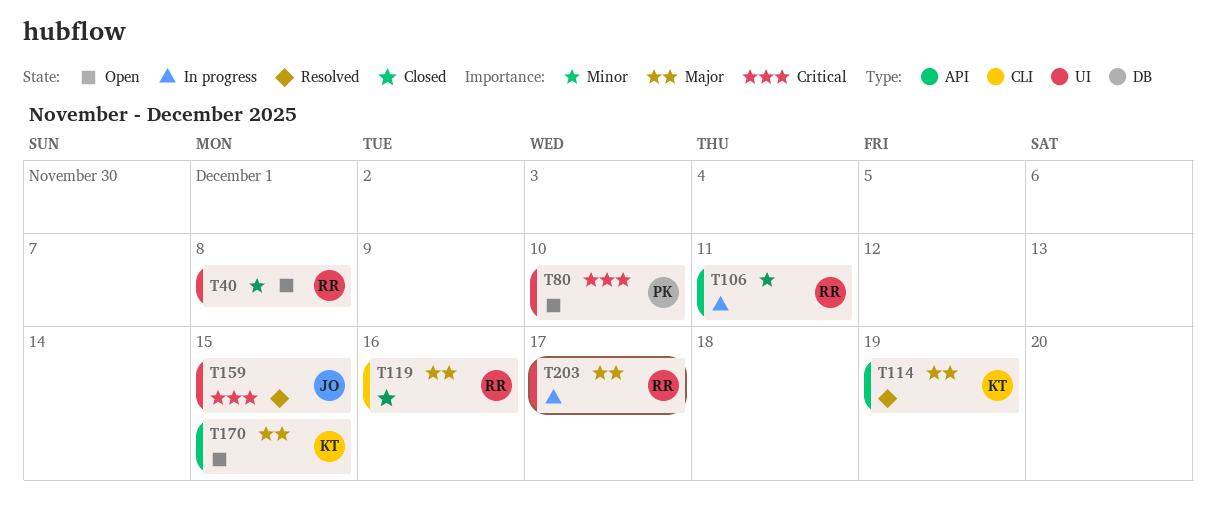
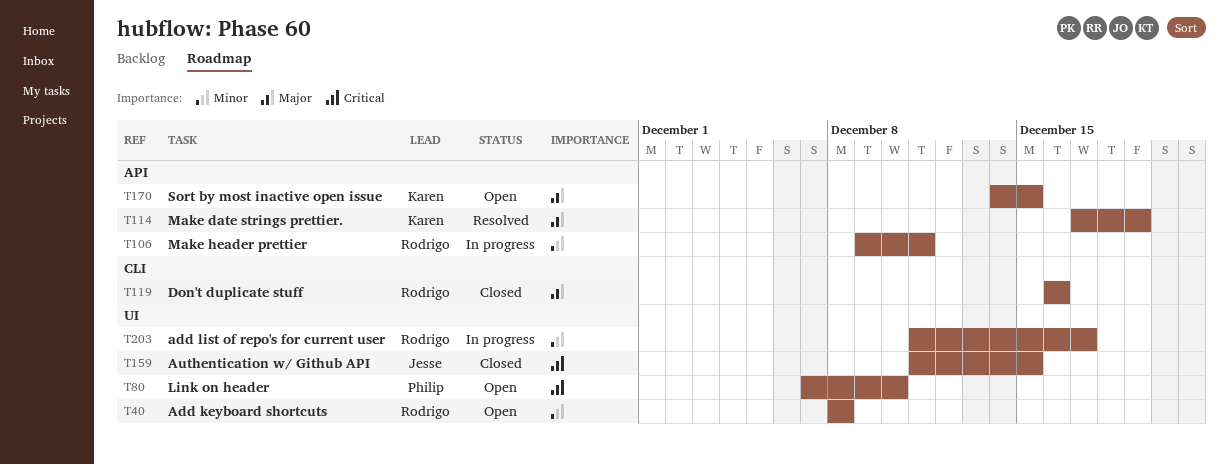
T159, status: Resolved -> Closed
T203, priority: Major -> Minor

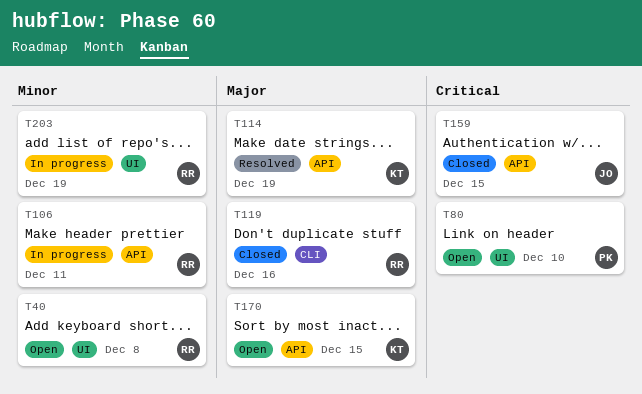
T159, label: UI -> API
T203, due: Dec 17 -> Dec 19

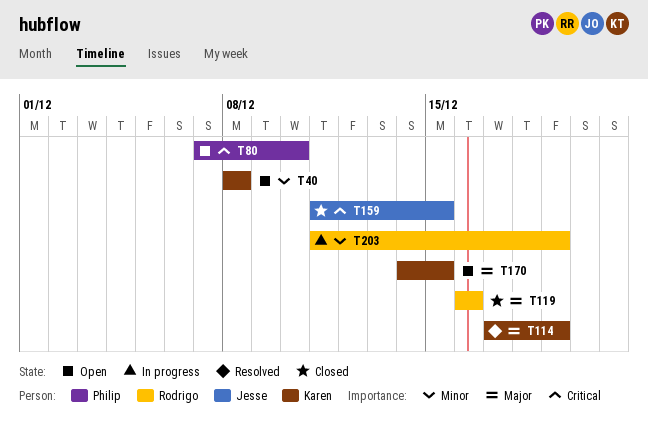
T40, owner: Rodrigo -> Karen
T106: present -> none

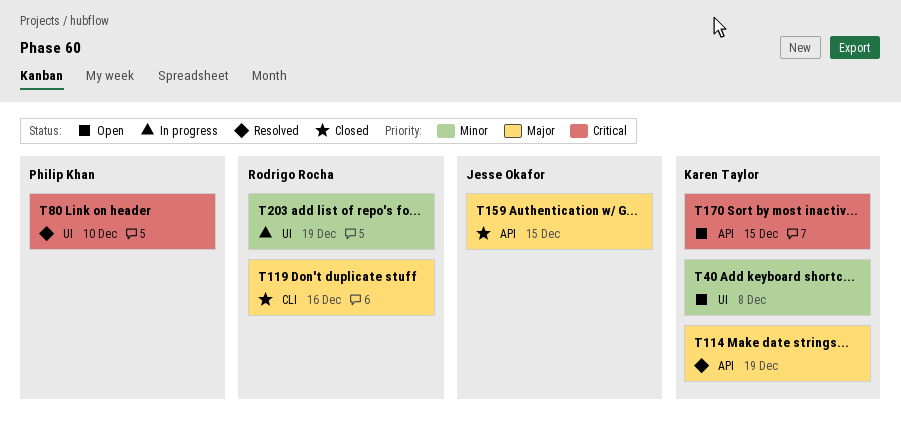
T80, status: Open -> Resolved
T159, priority: Critical -> Major
T170, priority: Major -> Critical

